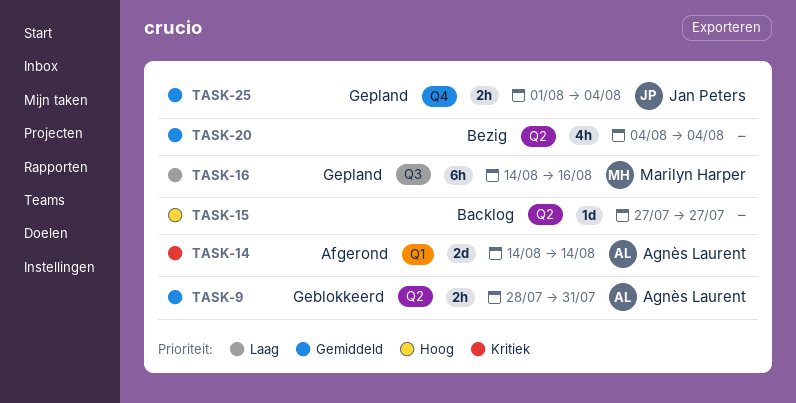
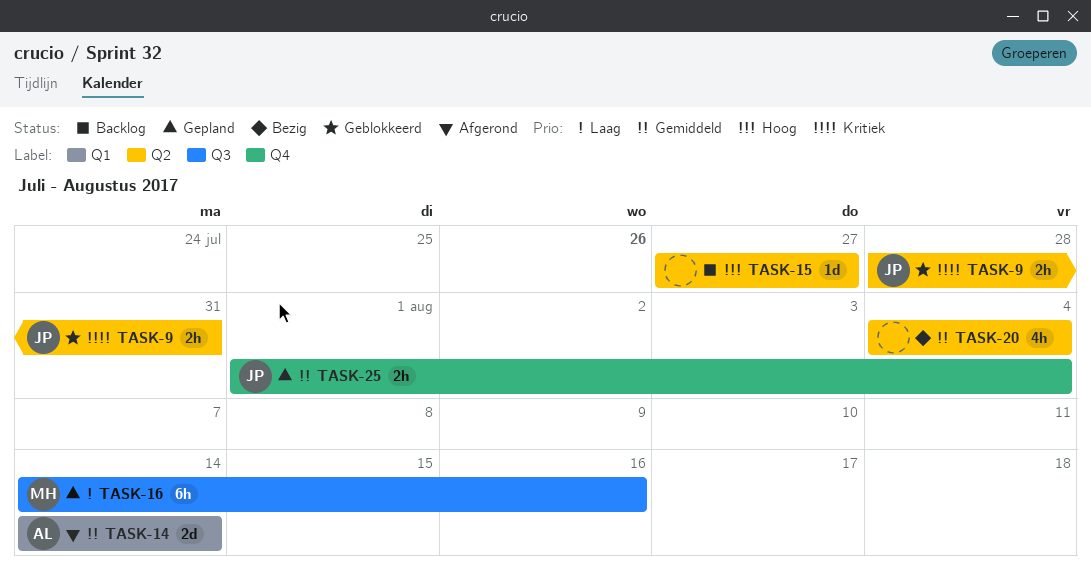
TASK-9, owner: Agnès Laurent -> Jan Peters
TASK-9, priority: Gemiddeld -> Kritiek
TASK-14, priority: Kritiek -> Gemiddeld

